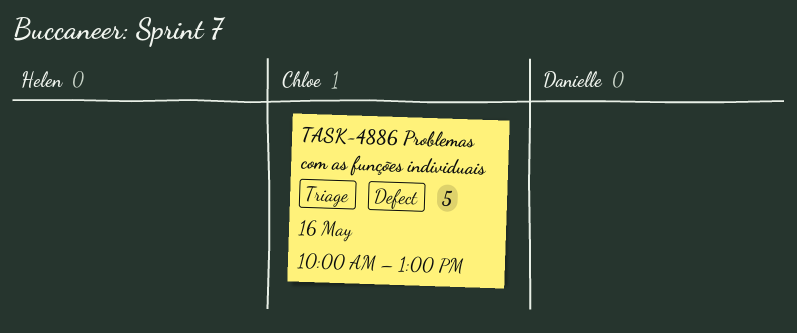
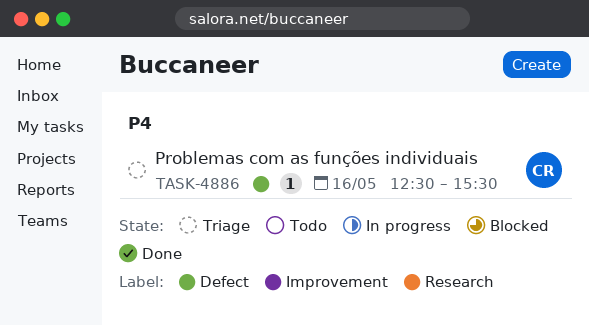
TASK-4886, estimate: 5 -> 1
TASK-4886, begins: 10:00 -> 12:30
TASK-4886, ends: 13:00 -> 15:30

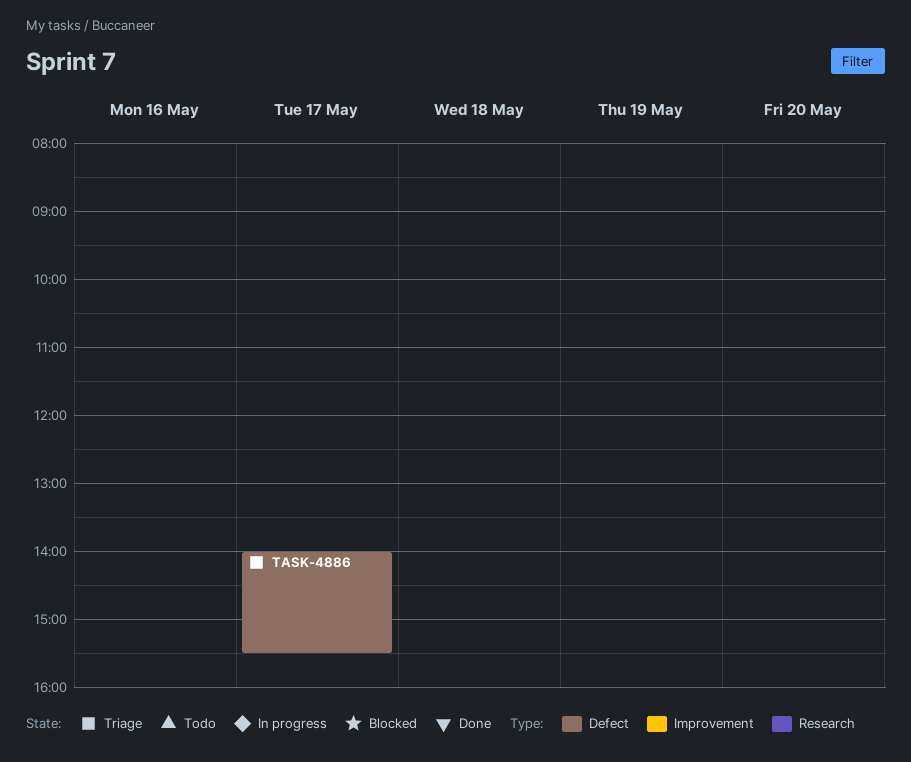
TASK-4886, day: May 16 -> May 17
TASK-4886, begins: 12:30 -> 14:00

